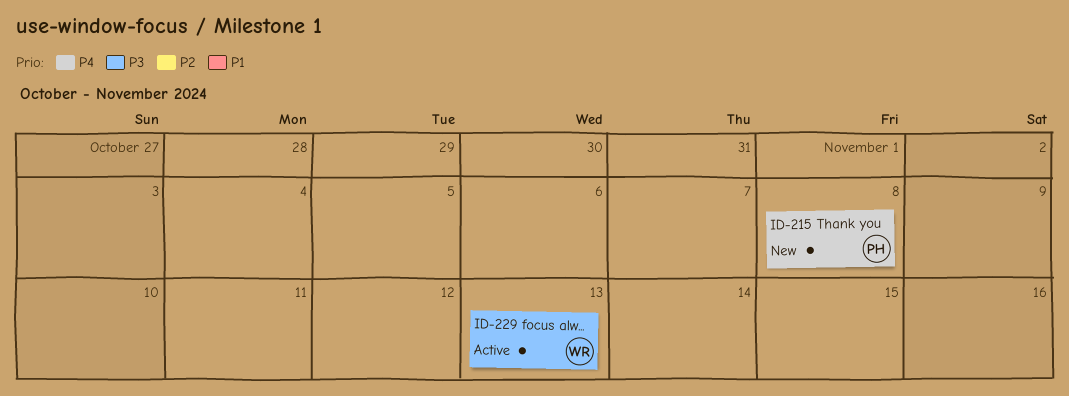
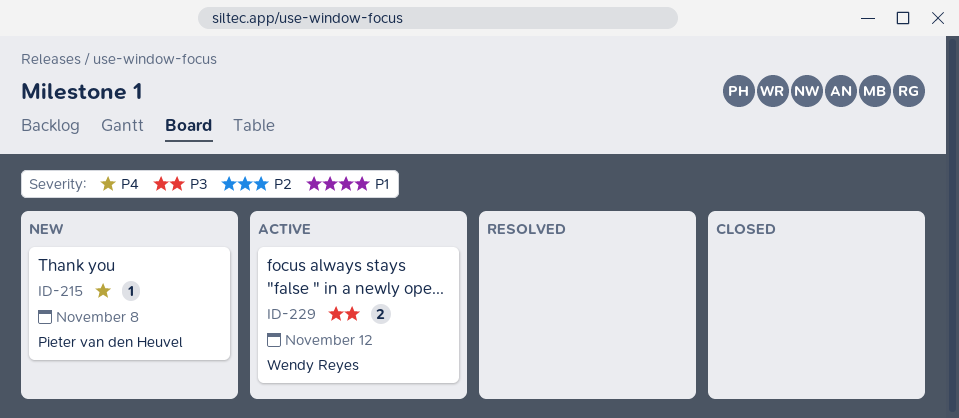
ID-229, estimate: 1 -> 2
ID-229, due: Nov 13 -> Nov 12

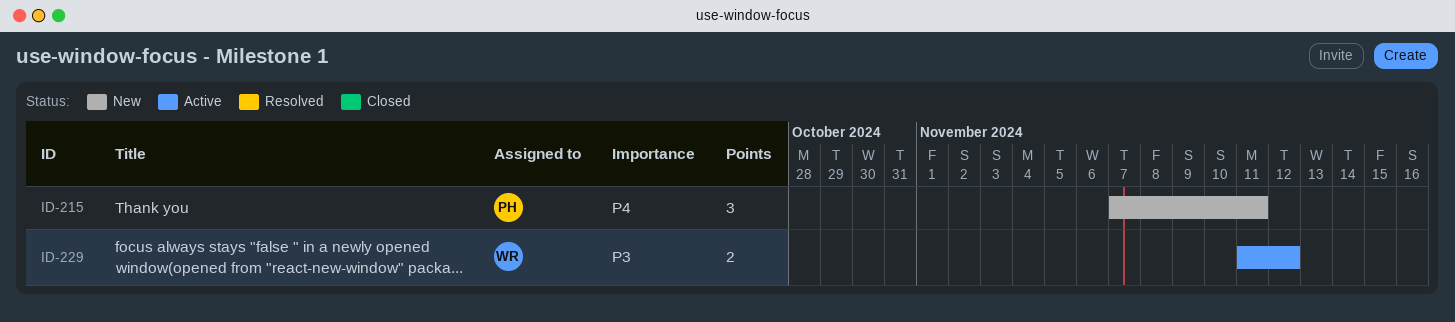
ID-215, estimate: 1 -> 3
ID-215, due: Nov 8 -> Nov 11

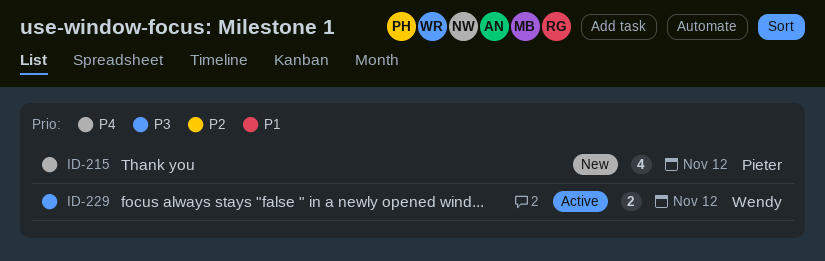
ID-215, estimate: 3 -> 4
ID-215, due: Nov 11 -> Nov 12

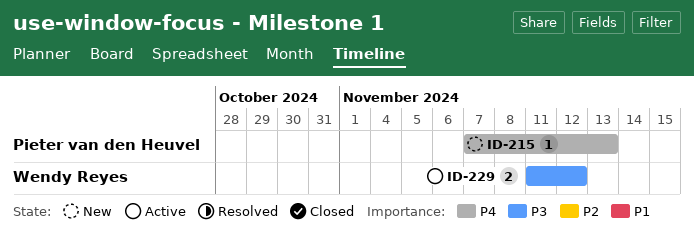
ID-215, estimate: 4 -> 1
ID-215, due: Nov 12 -> Nov 13

